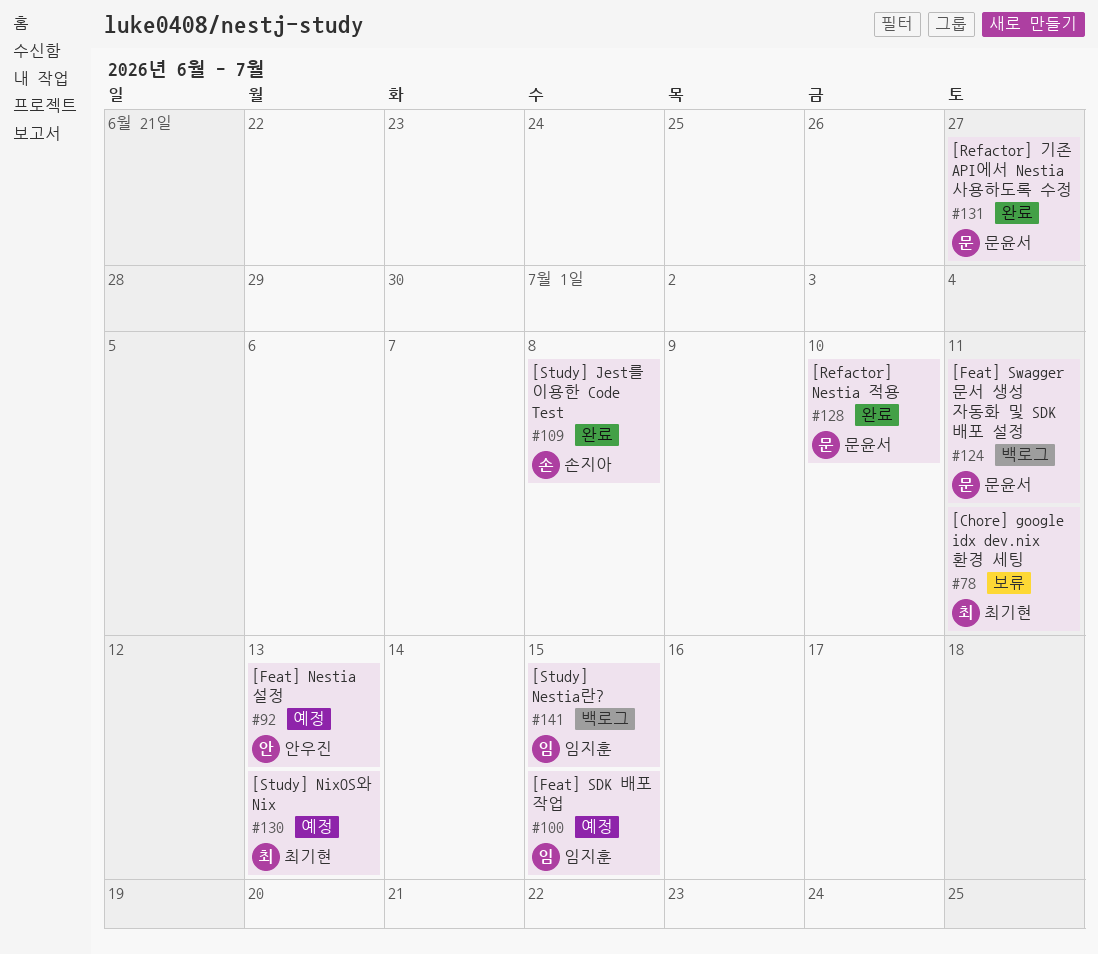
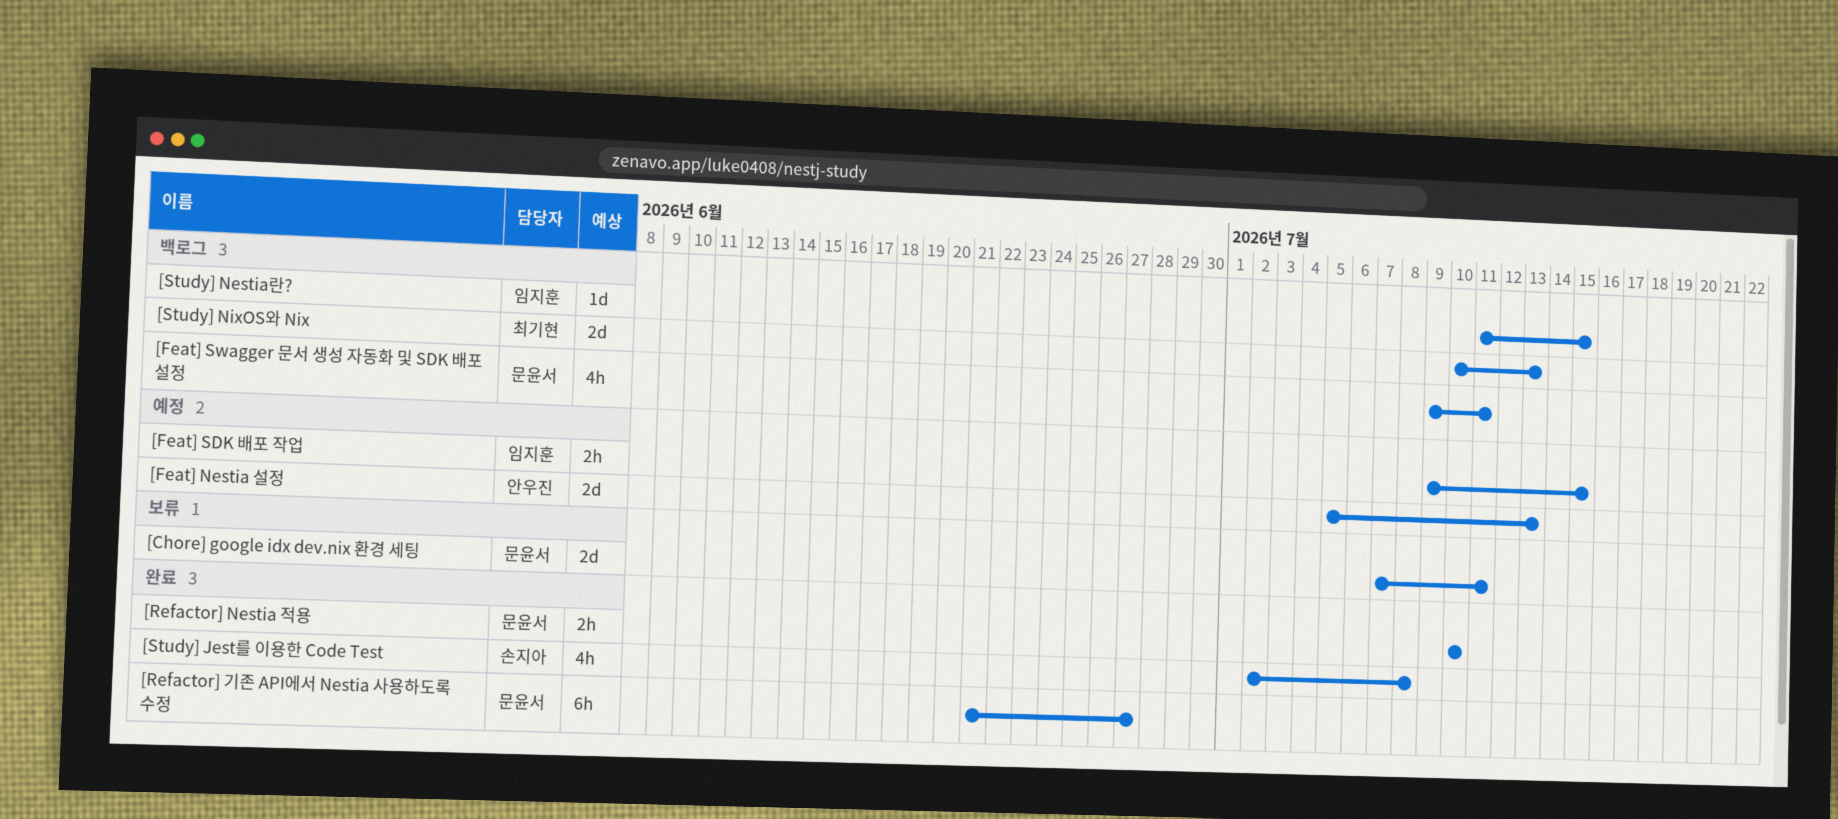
[Chore] google idx dev.nix 환경 세팅, owner: 최기현 -> 문윤서
[Study] NixOS와 Nix, status: 예정 -> 백로그

